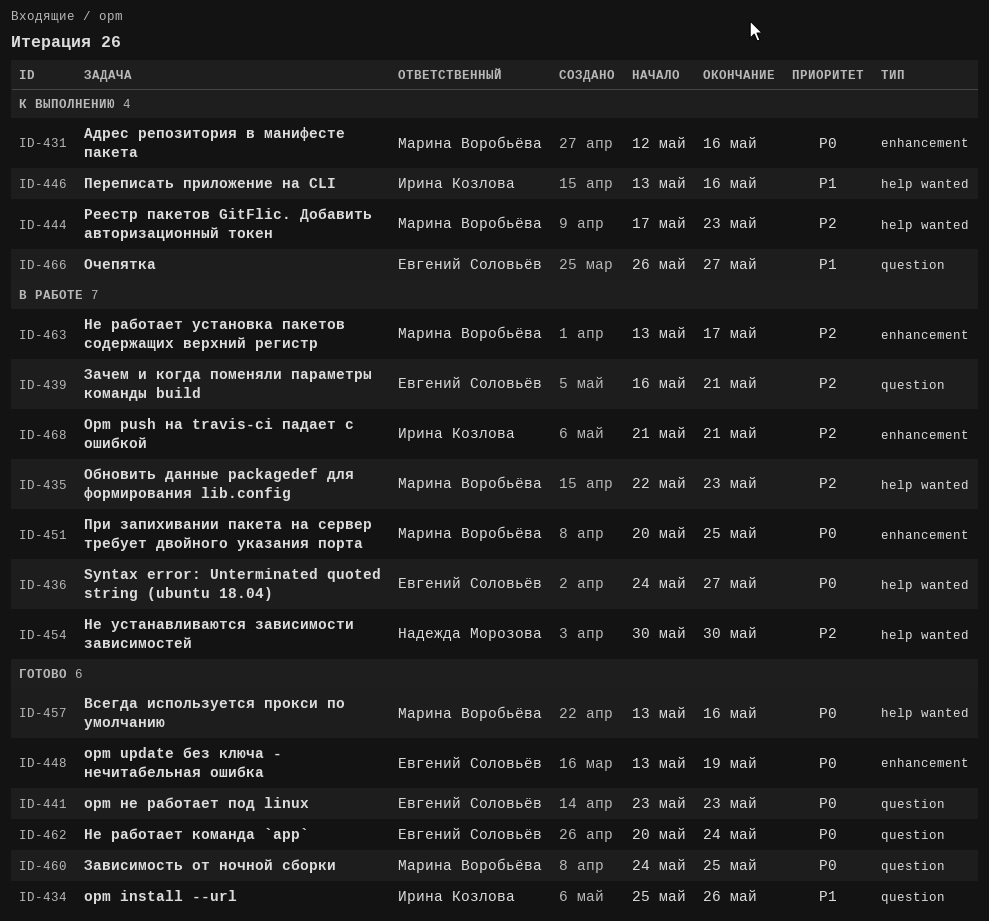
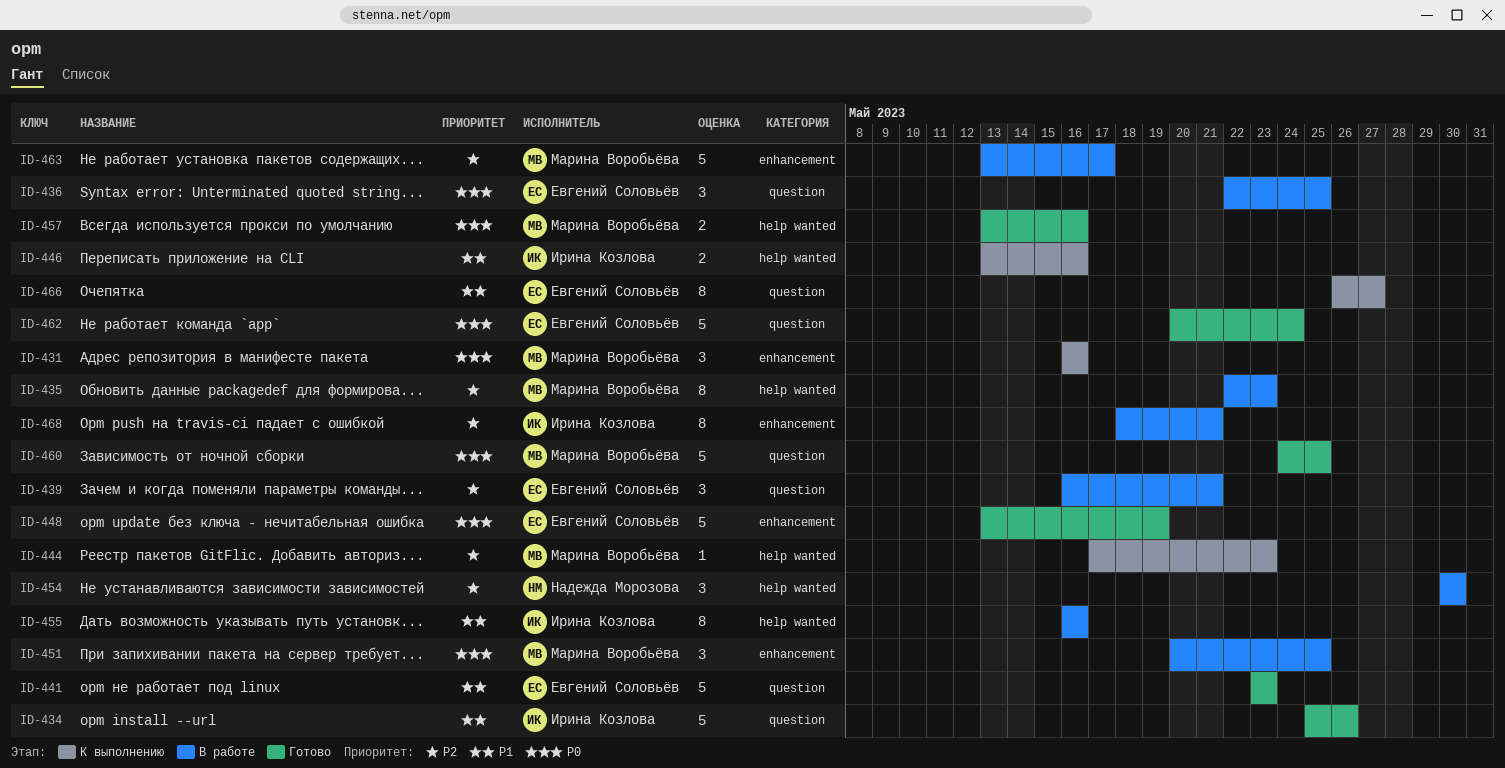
ID-431, start: May 12 -> May 16
ID-436, label: help wanted -> question
ID-436, start: May 24 -> May 22
ID-436, due: May 27 -> May 25
ID-441, priority: P0 -> P1
ID-455: none -> present
ID-468, start: May 21 -> May 18

